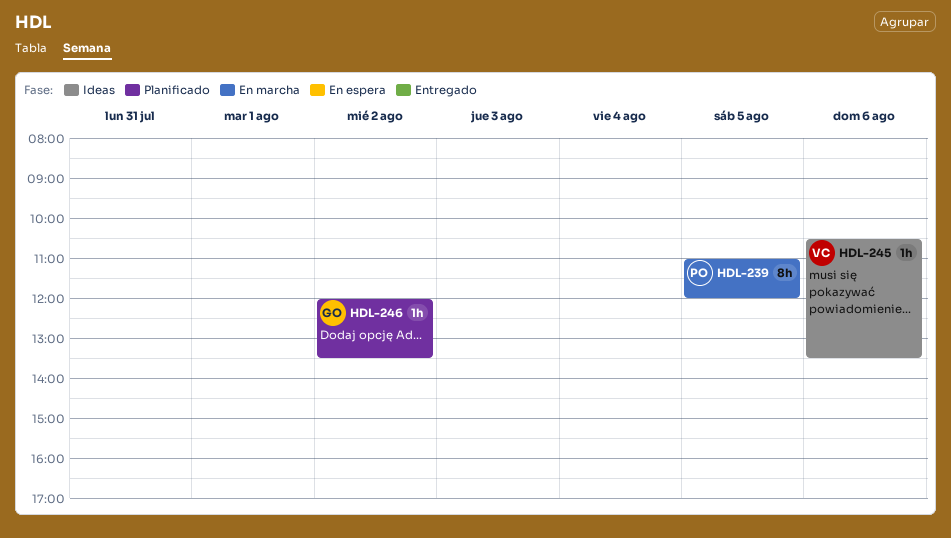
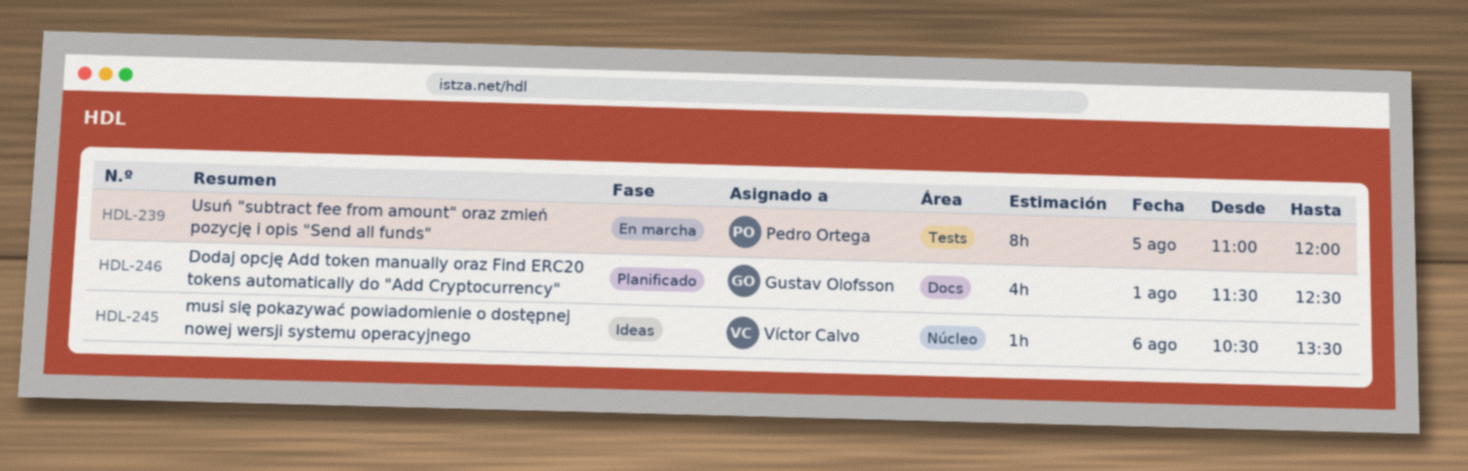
HDL-246, estimate: 1h -> 4h
HDL-246, day: Aug 2 -> Aug 1
HDL-246, begins: 12:00 -> 11:30
HDL-246, ends: 13:30 -> 12:30

